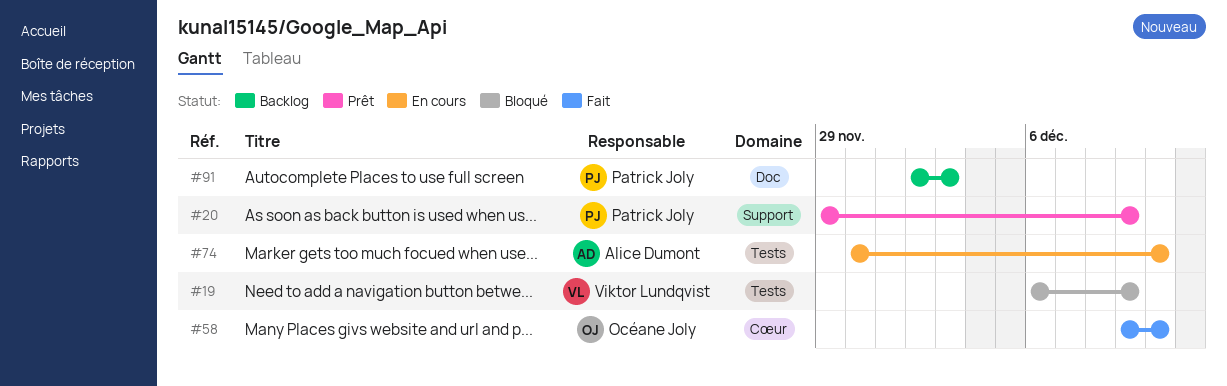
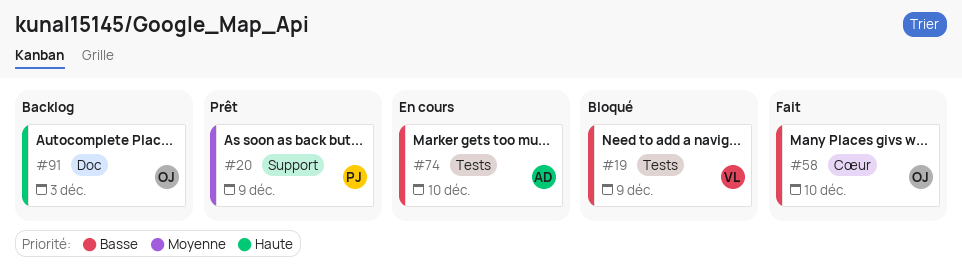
#91, owner: Patrick Joly -> Océane Joly

